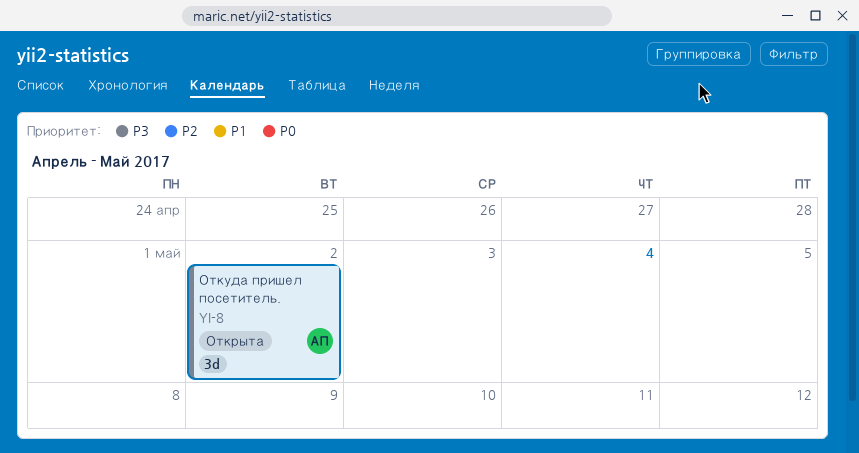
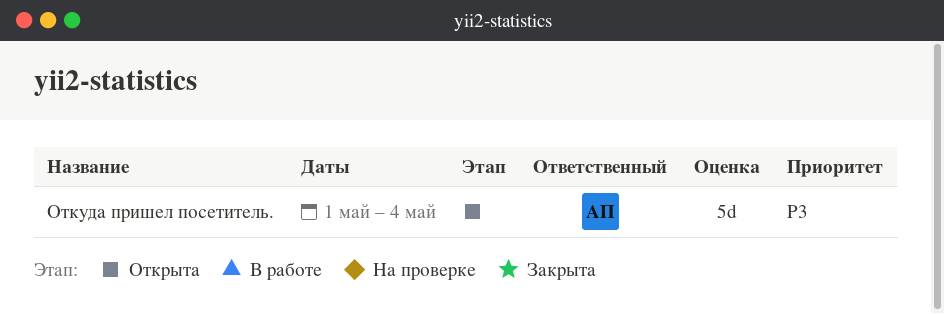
Откуда пришел посетитель., estimate: 3d -> 5d
Откуда пришел посетитель., due: May 2 -> May 4

